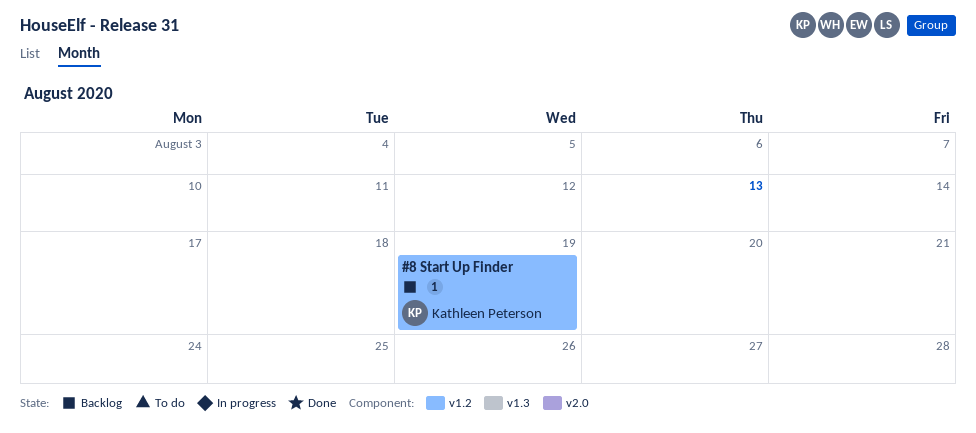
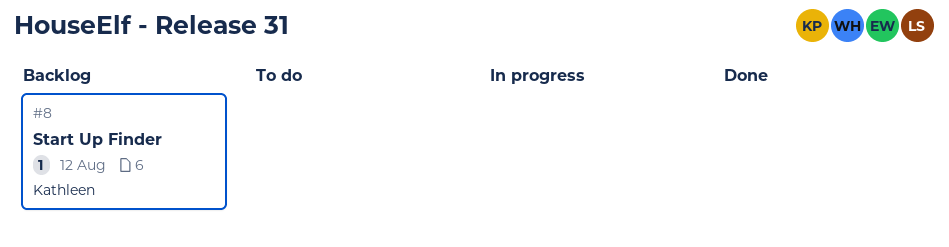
#8, due: Aug 19 -> Aug 12

